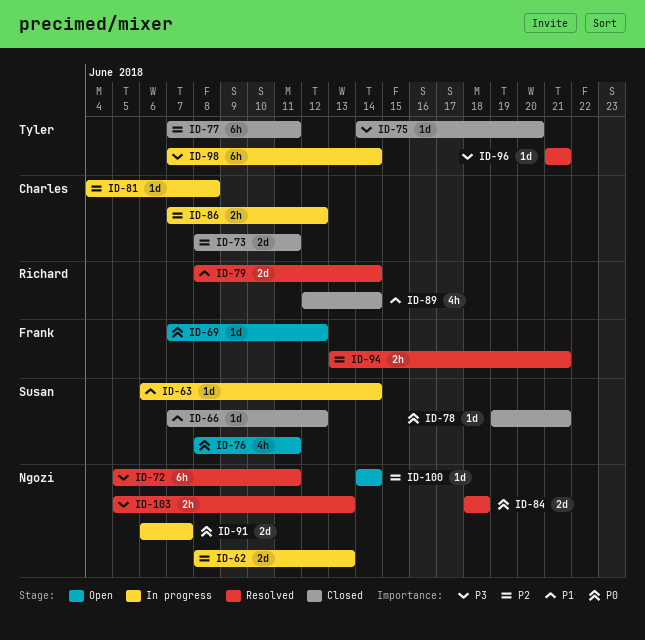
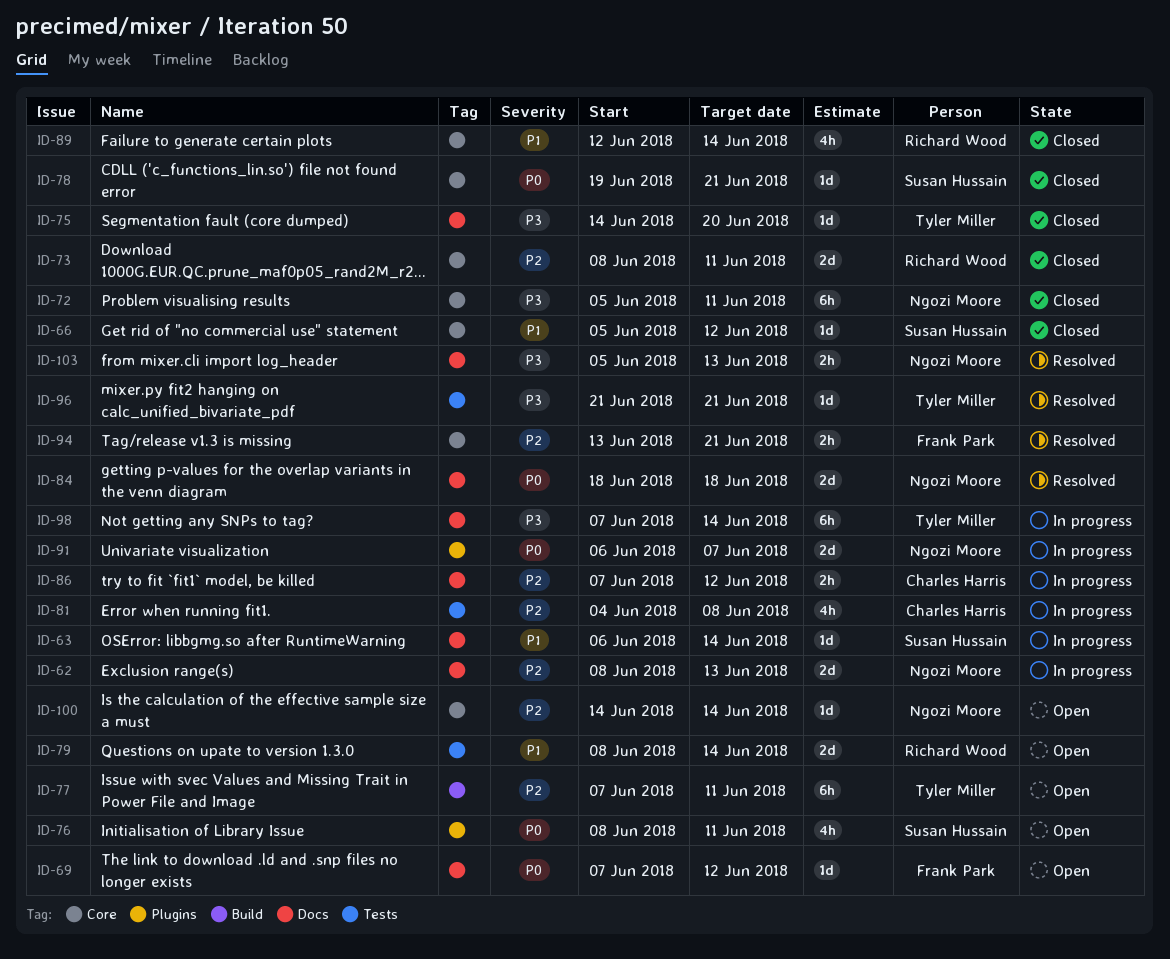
ID-66, start: Jun 7 -> Jun 5
ID-72, status: Resolved -> Closed
ID-73, owner: Charles Harris -> Richard Wood
ID-77, status: Closed -> Open
ID-79, status: Resolved -> Open
ID-81, estimate: 1d -> 4h

